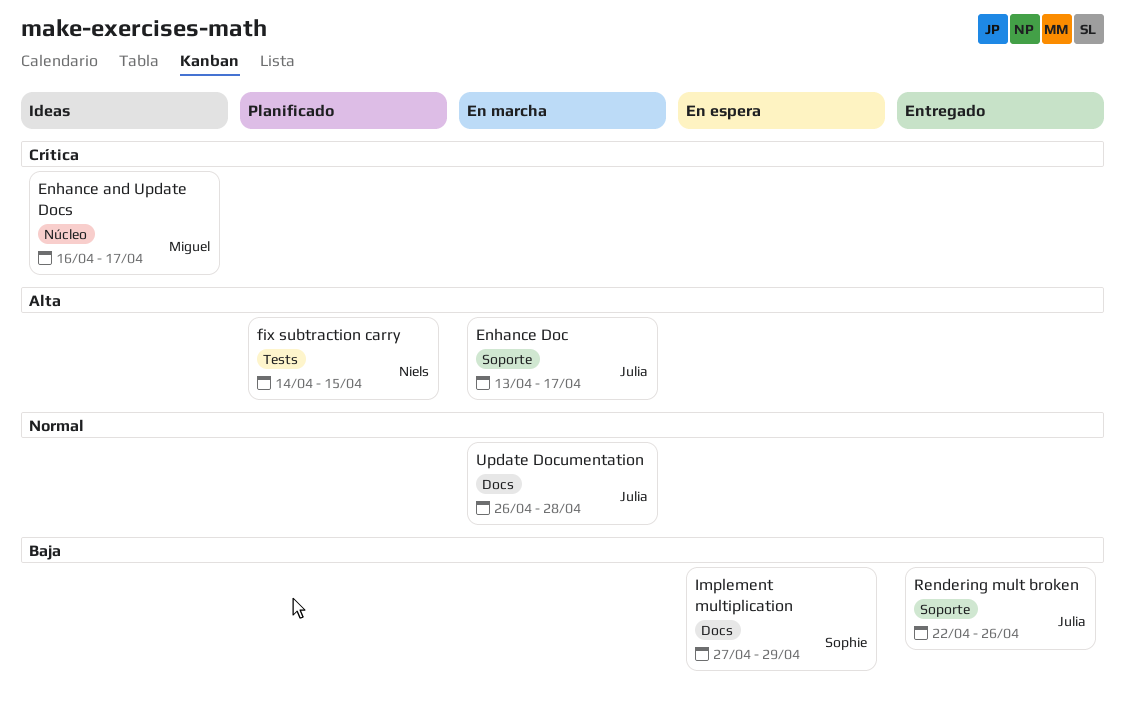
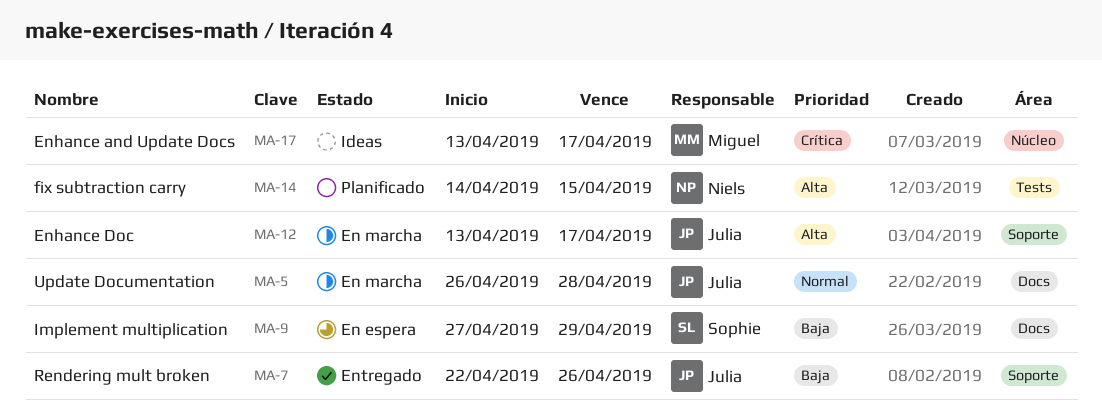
Enhance and Update Docs, start: Apr 16 -> Apr 13

